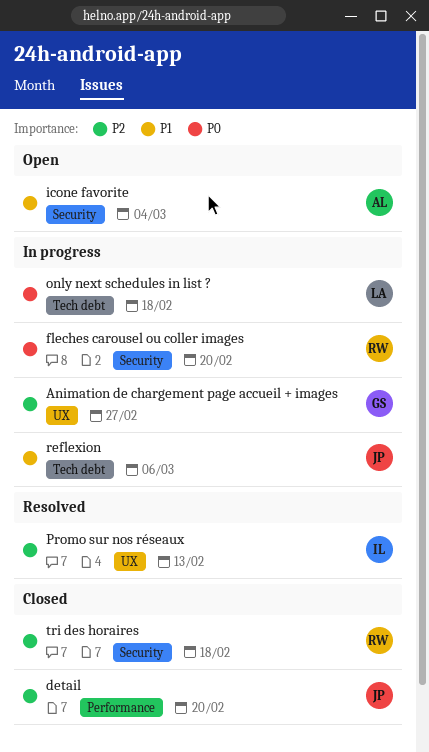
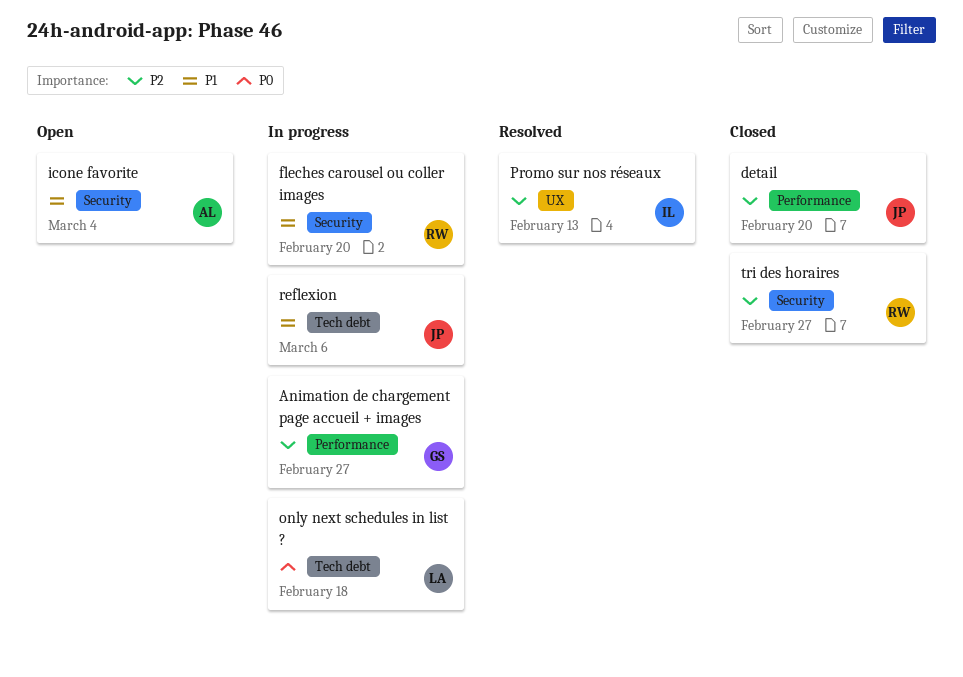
Animation de chargement page accueil + images, label: UX -> Performance
fleches carousel ou coller images, priority: P0 -> P1
tri des horaires, due: Feb 18 -> Feb 27

